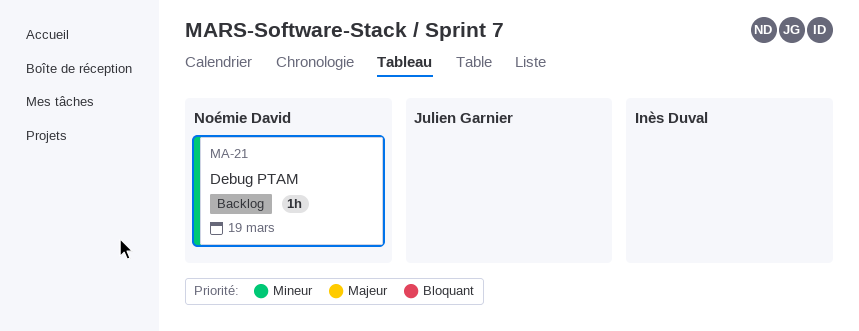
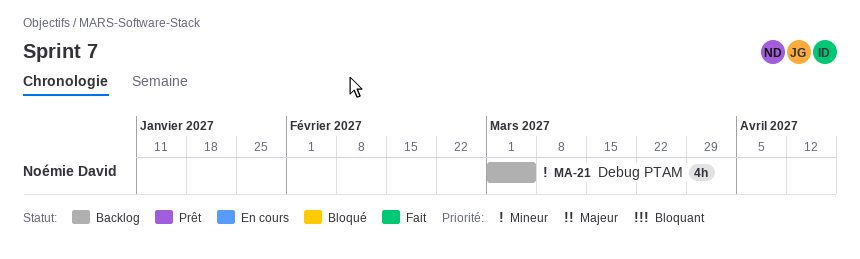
MA-21, estimate: 1h -> 4h
MA-21, due: Mar 19 -> Mar 5

